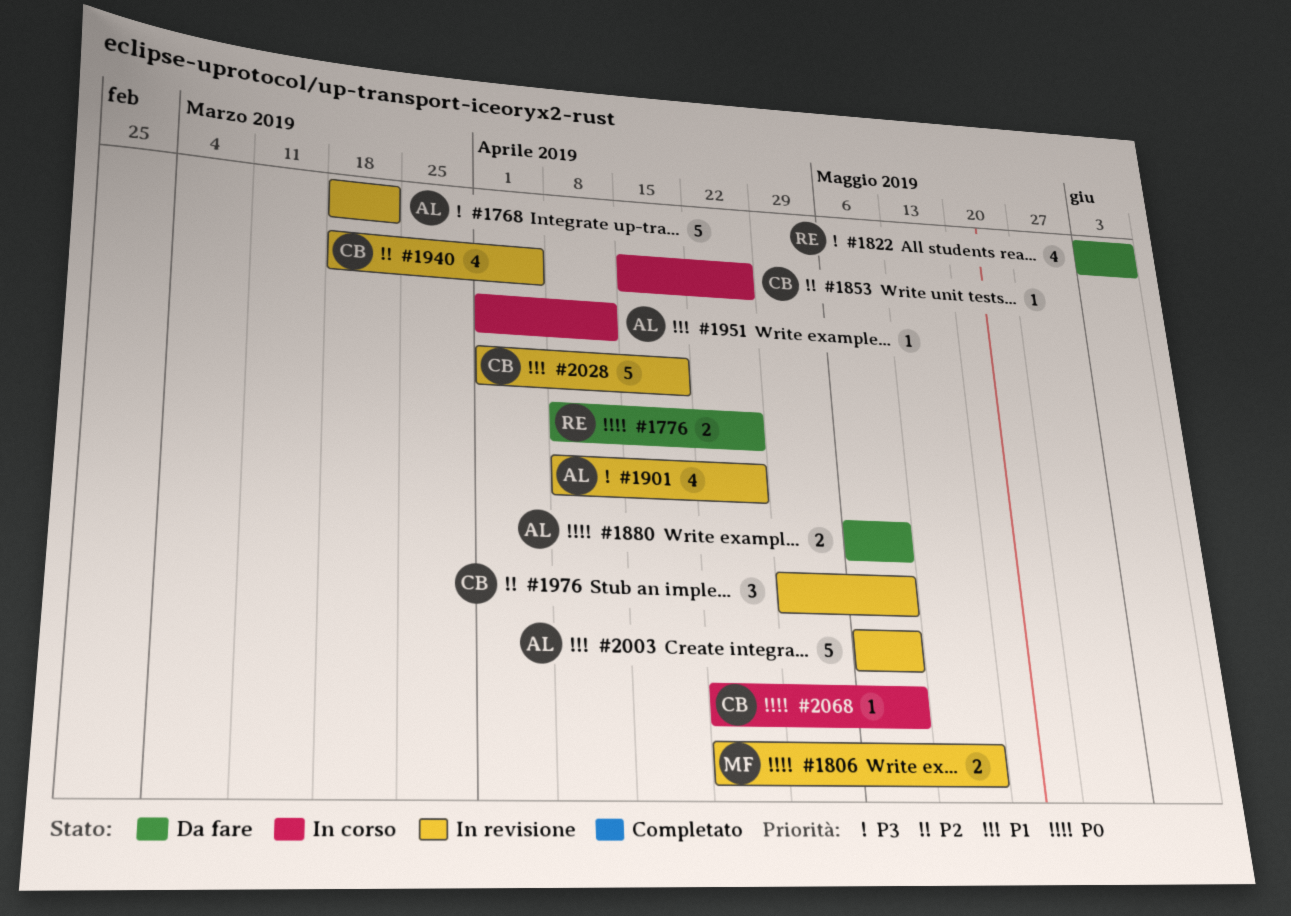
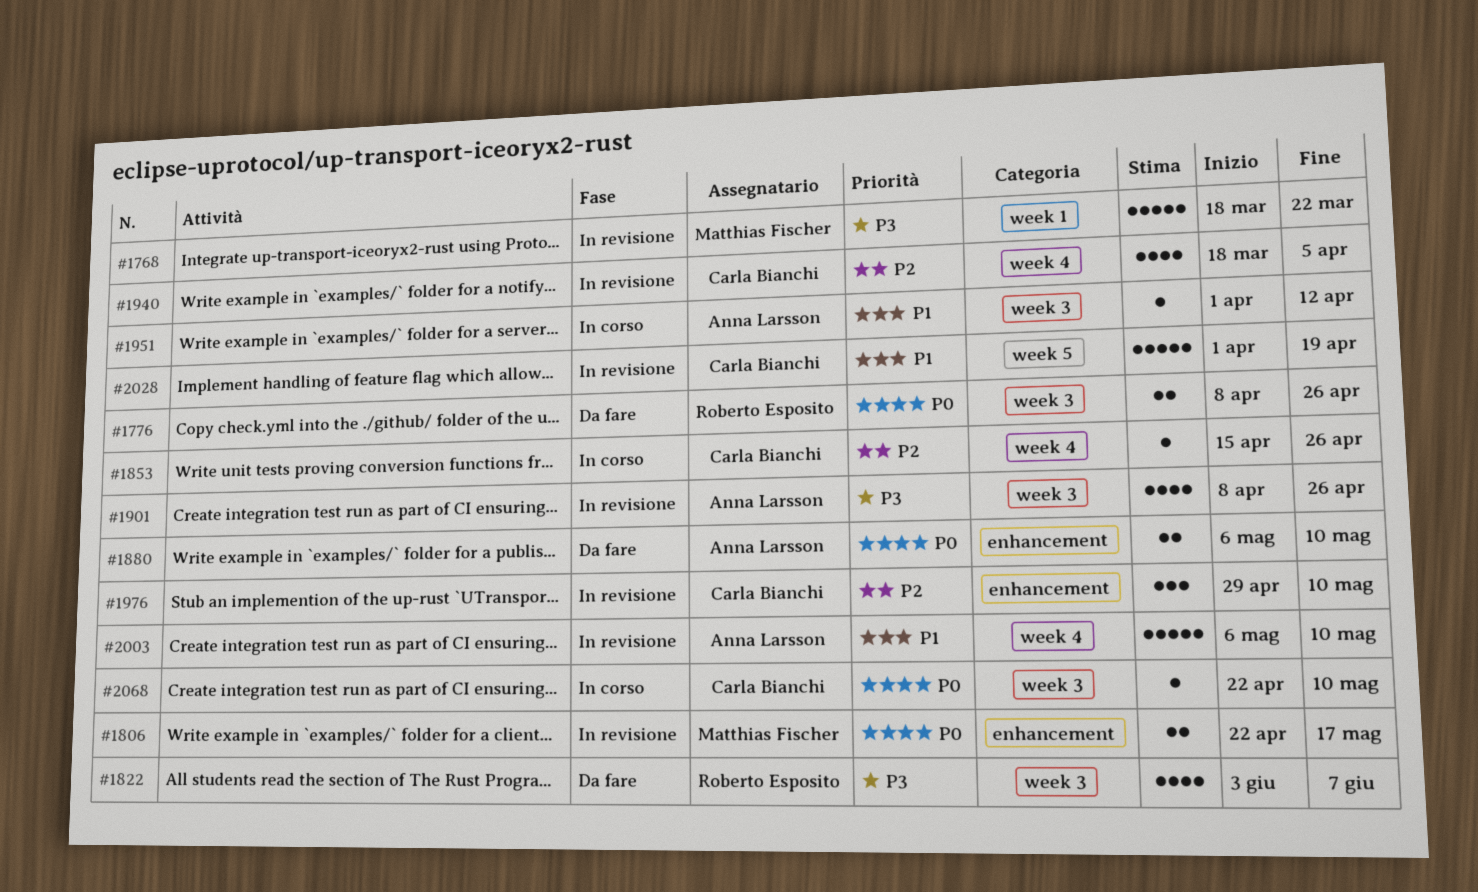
#1768, owner: Anna Larsson -> Matthias Fischer

